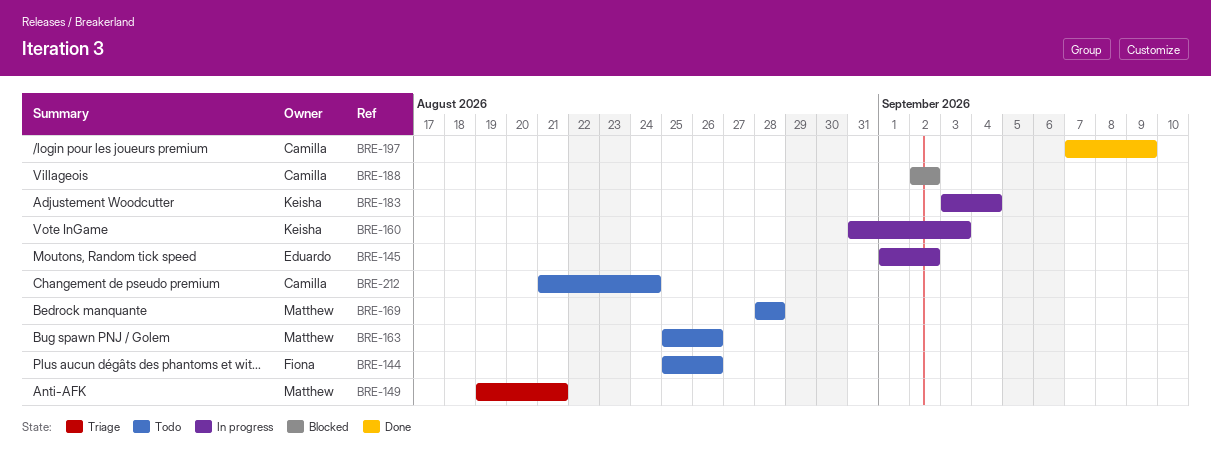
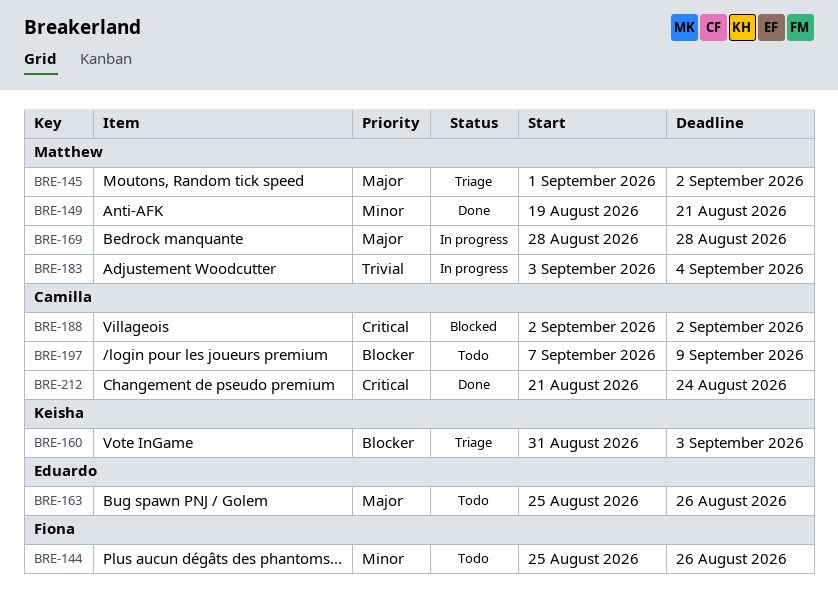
BRE-145, status: In progress -> Triage
BRE-145, owner: Eduardo -> Matthew
BRE-149, status: Triage -> Done
BRE-160, status: In progress -> Triage
BRE-163, owner: Matthew -> Eduardo
BRE-169, status: Todo -> In progress
BRE-183, owner: Keisha -> Matthew
BRE-197, status: Done -> Todo
BRE-212, status: Todo -> Done

